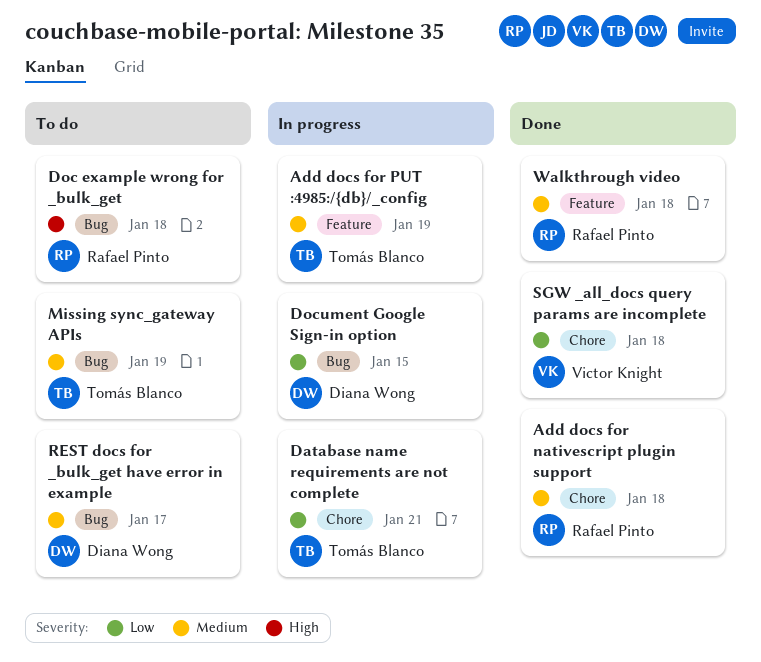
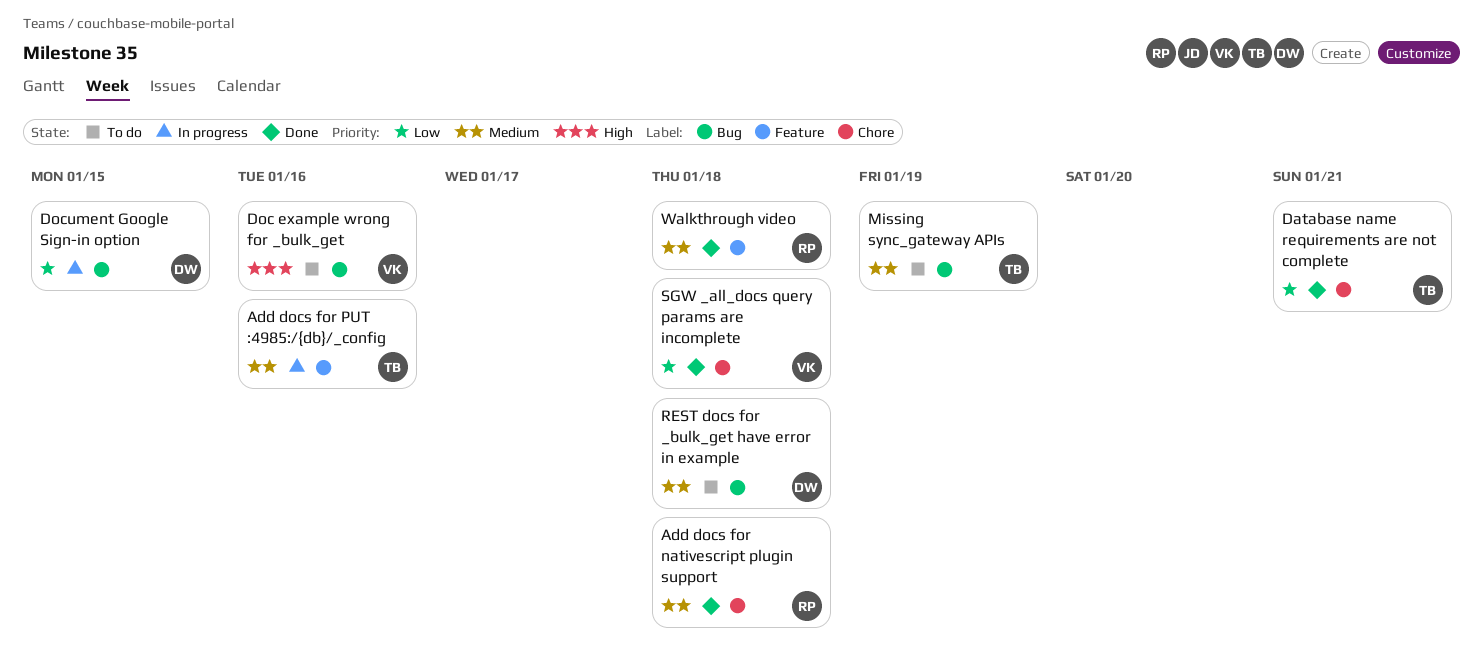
Add docs for PUT :4985:/{db}/_config, due: Jan 19 -> Jan 16
Database name requirements are not complete, status: In progress -> Done
Doc example wrong for _bulk_get, owner: Rafael Pinto -> Victor Knight
Doc example wrong for _bulk_get, due: Jan 18 -> Jan 16
REST docs for _bulk_get have error in example, due: Jan 17 -> Jan 18

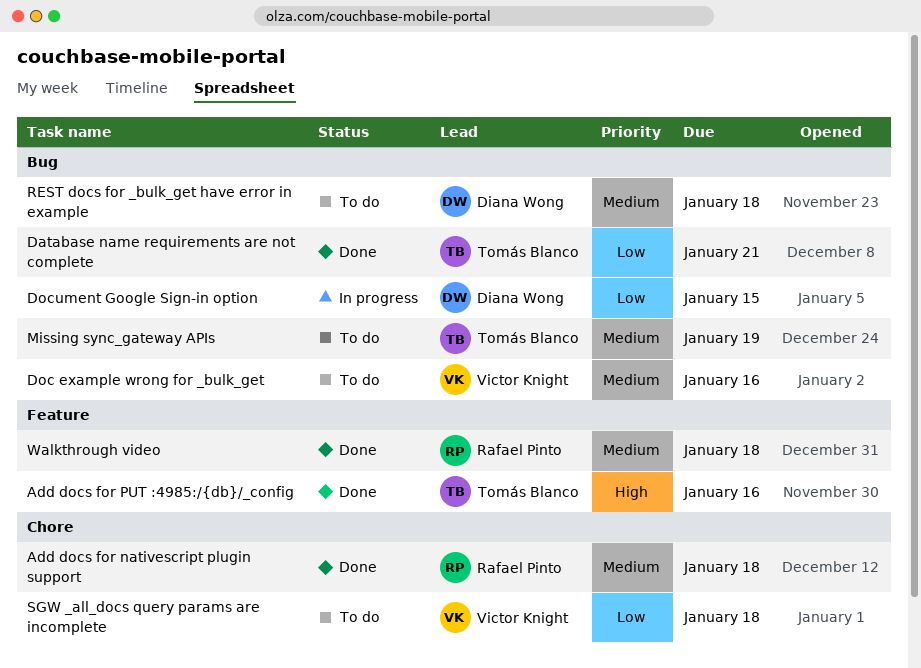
Add docs for PUT :4985:/{db}/_config, status: In progress -> Done
Add docs for PUT :4985:/{db}/_config, priority: Medium -> High
Database name requirements are not complete, label: Chore -> Bug
Doc example wrong for _bulk_get, priority: High -> Medium
SGW _all_docs query params are incomplete, status: Done -> To do

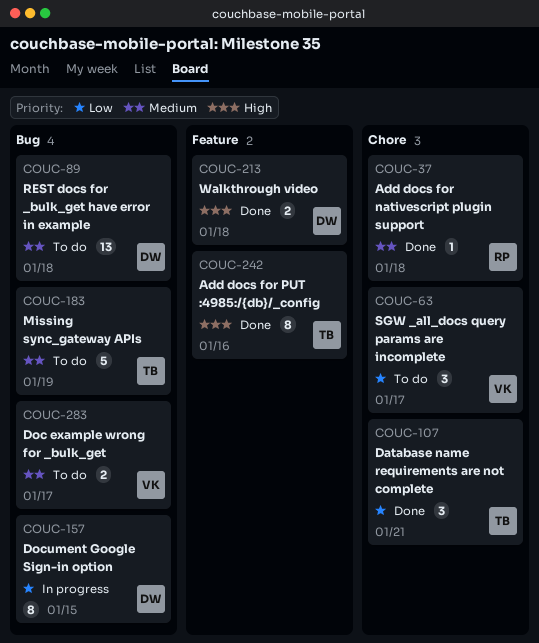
Database name requirements are not complete, label: Bug -> Chore
Doc example wrong for _bulk_get, due: Jan 16 -> Jan 17
SGW _all_docs query params are incomplete, due: Jan 18 -> Jan 17
Walkthrough video, owner: Rafael Pinto -> Diana Wong
Walkthrough video, priority: Medium -> High

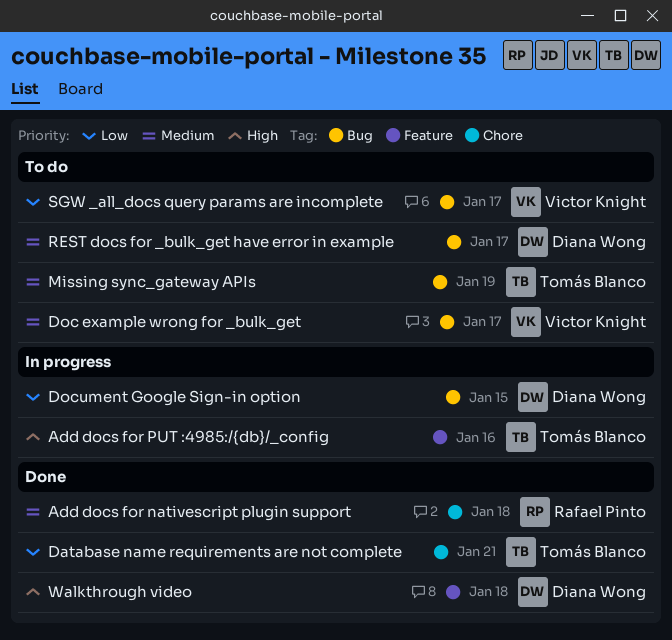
Add docs for PUT :4985:/{db}/_config, status: Done -> In progress
REST docs for _bulk_get have error in example, due: Jan 18 -> Jan 17
SGW _all_docs query params are incomplete, label: Chore -> Bug

